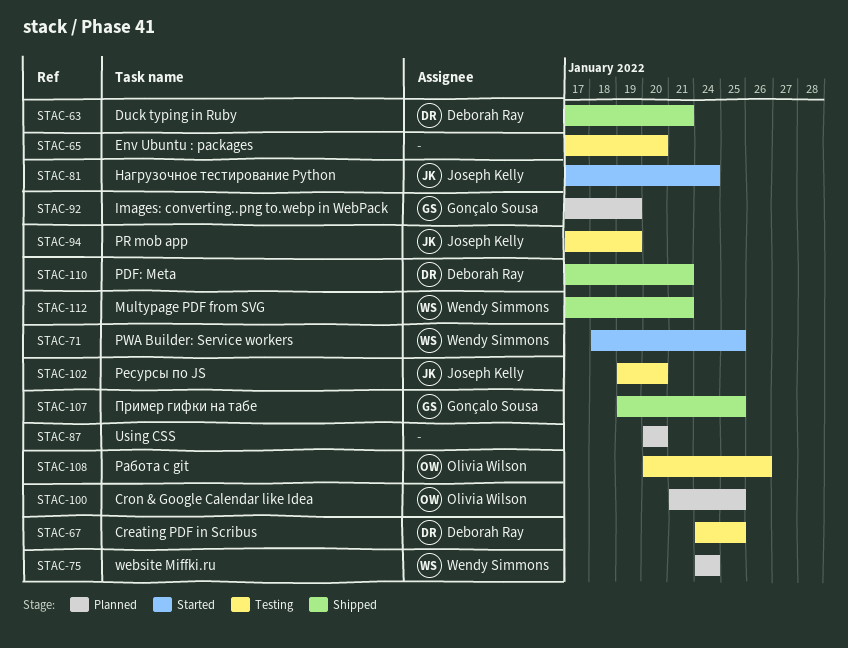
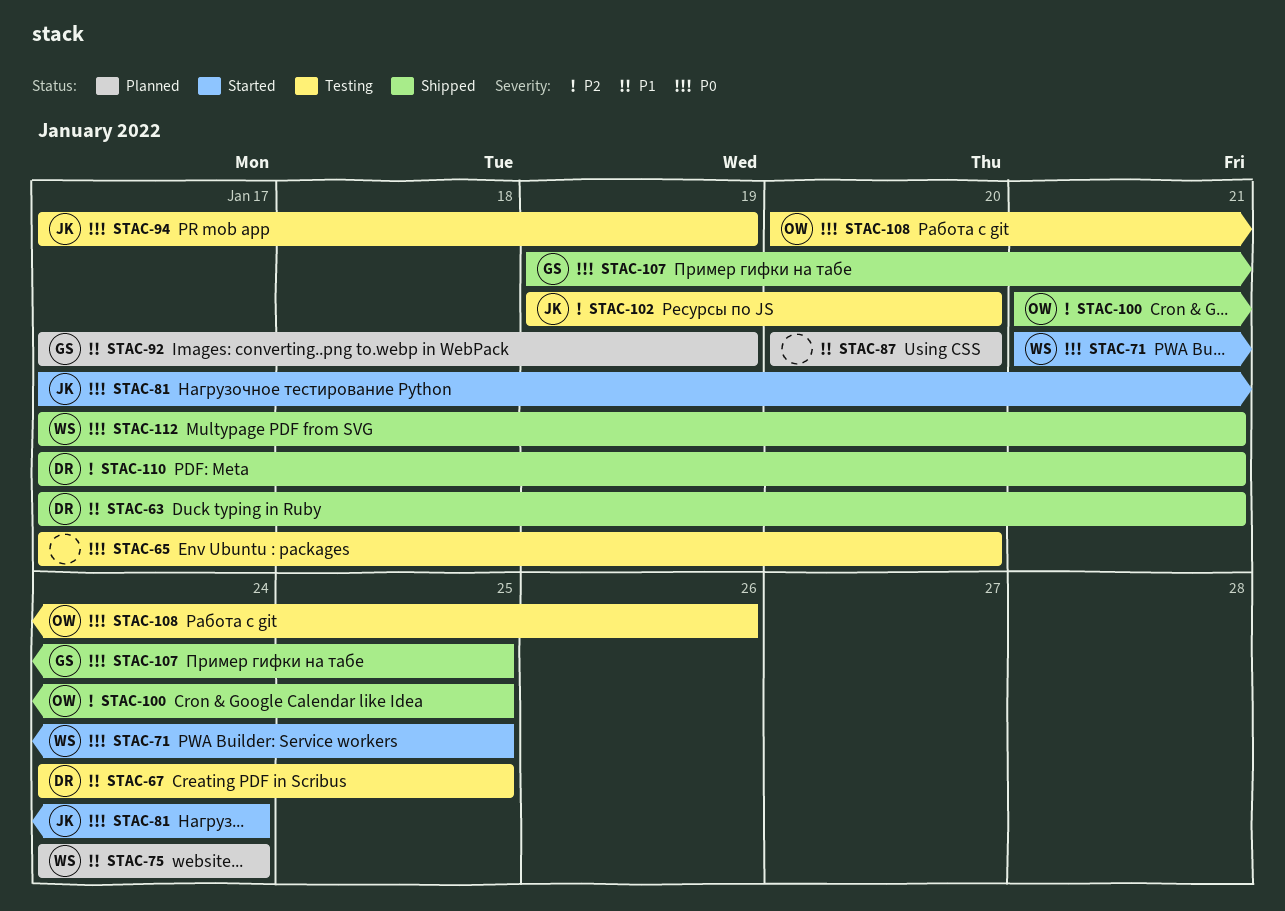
STAC-71, start: Jan 18 -> Jan 21
STAC-100, status: Planned -> Shipped

